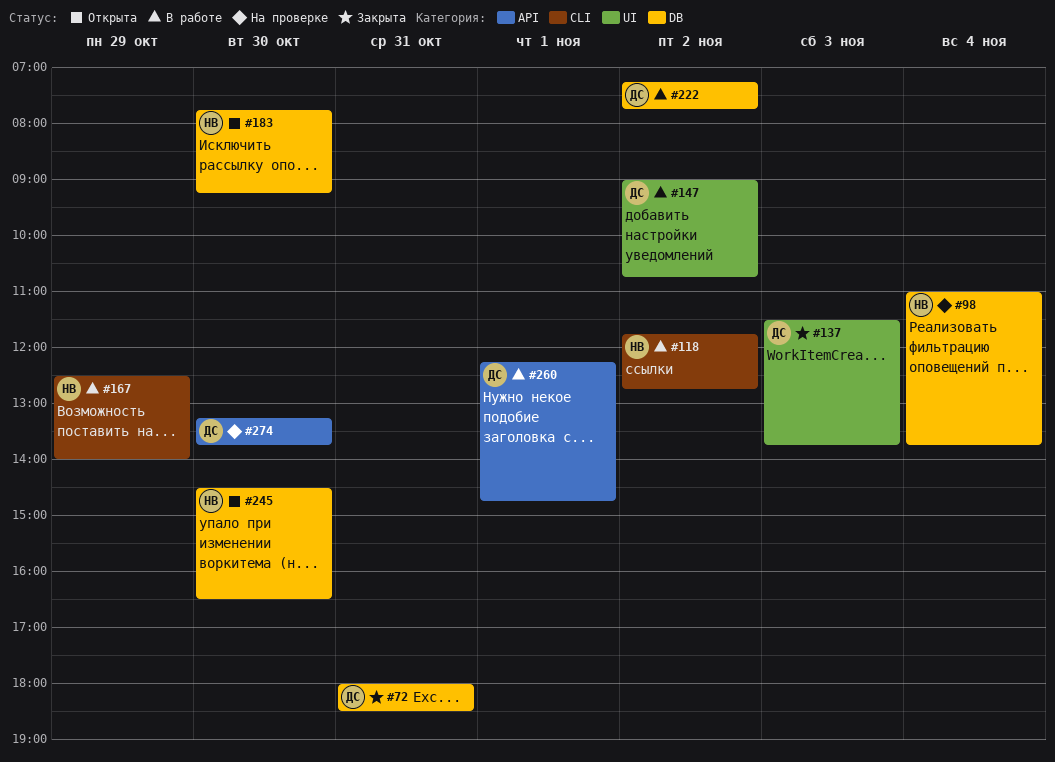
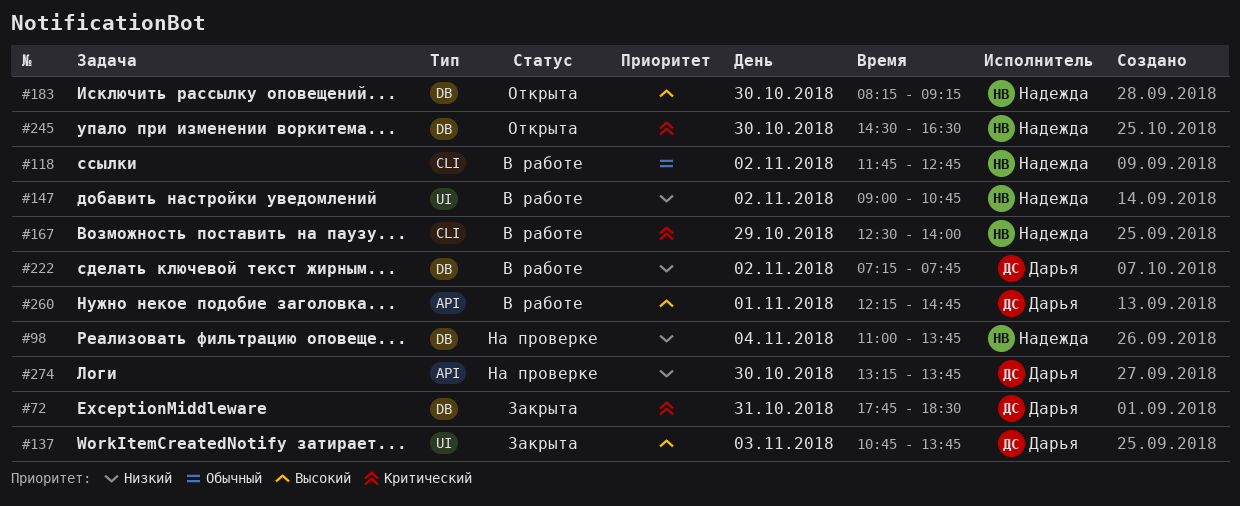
#72, begins: 18:00 -> 17:45
#137, begins: 11:30 -> 10:45
#147, owner: Дарья -> Надежда
#183, begins: 07:45 -> 08:15

